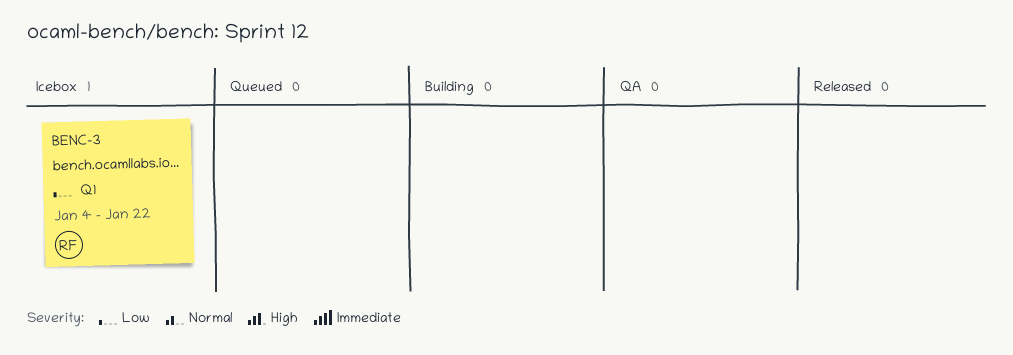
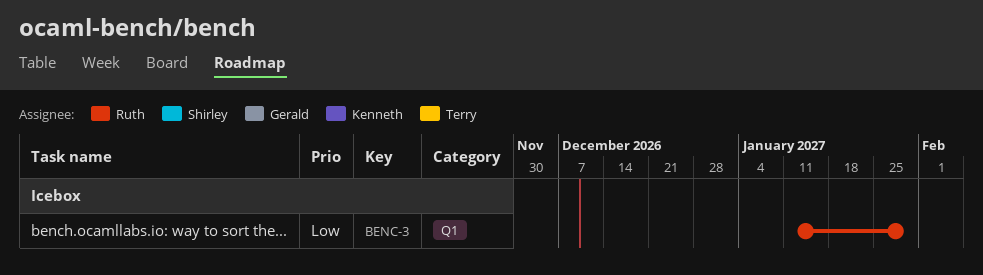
BENC-3, start: Jan 4 -> Jan 11
BENC-3, due: Jan 22 -> Jan 29

